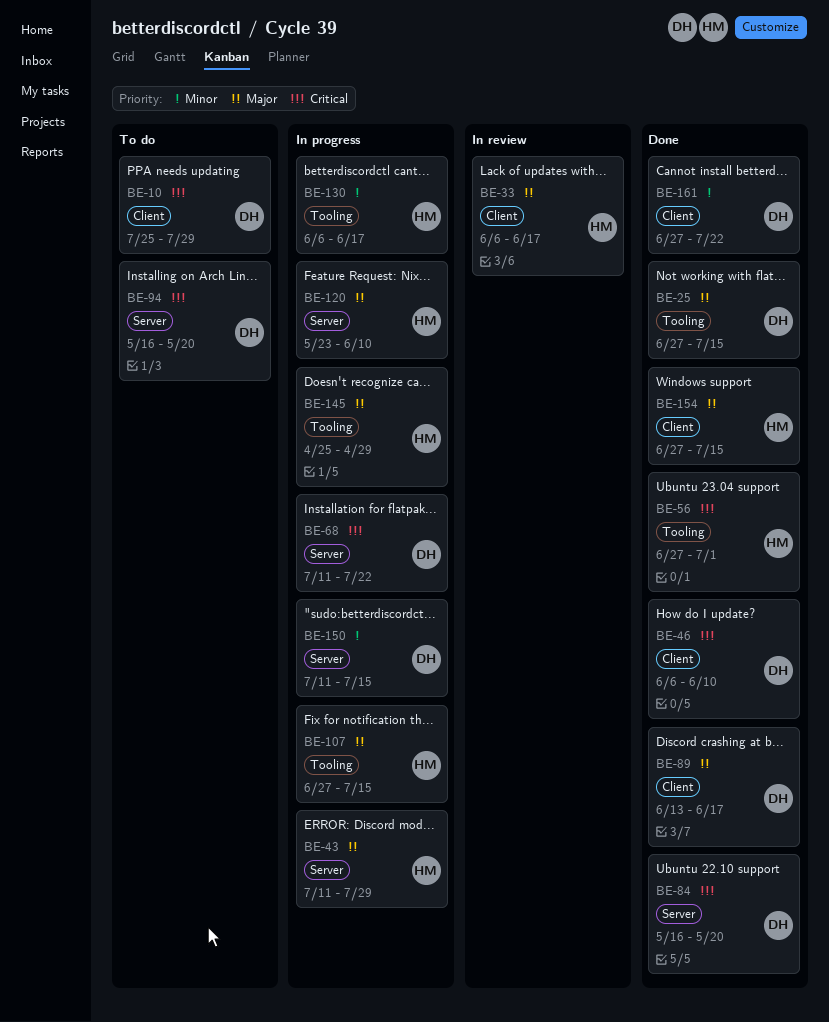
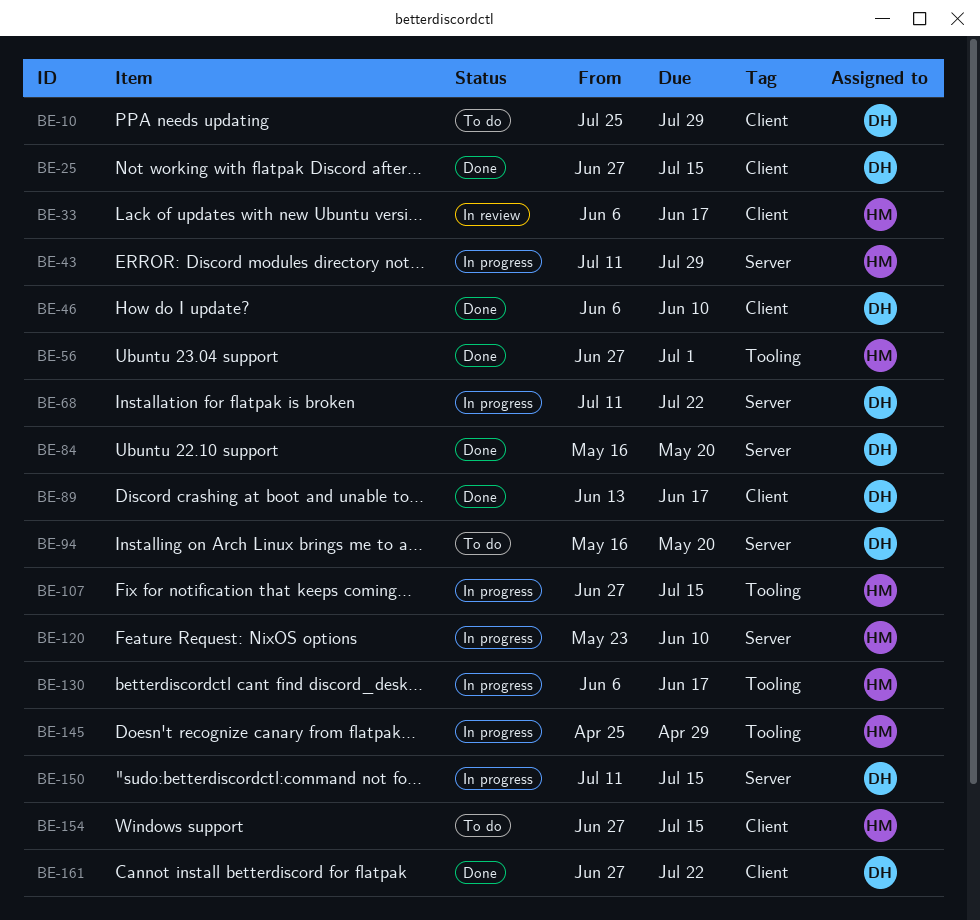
BE-25, label: Tooling -> Client
BE-154, status: Done -> To do

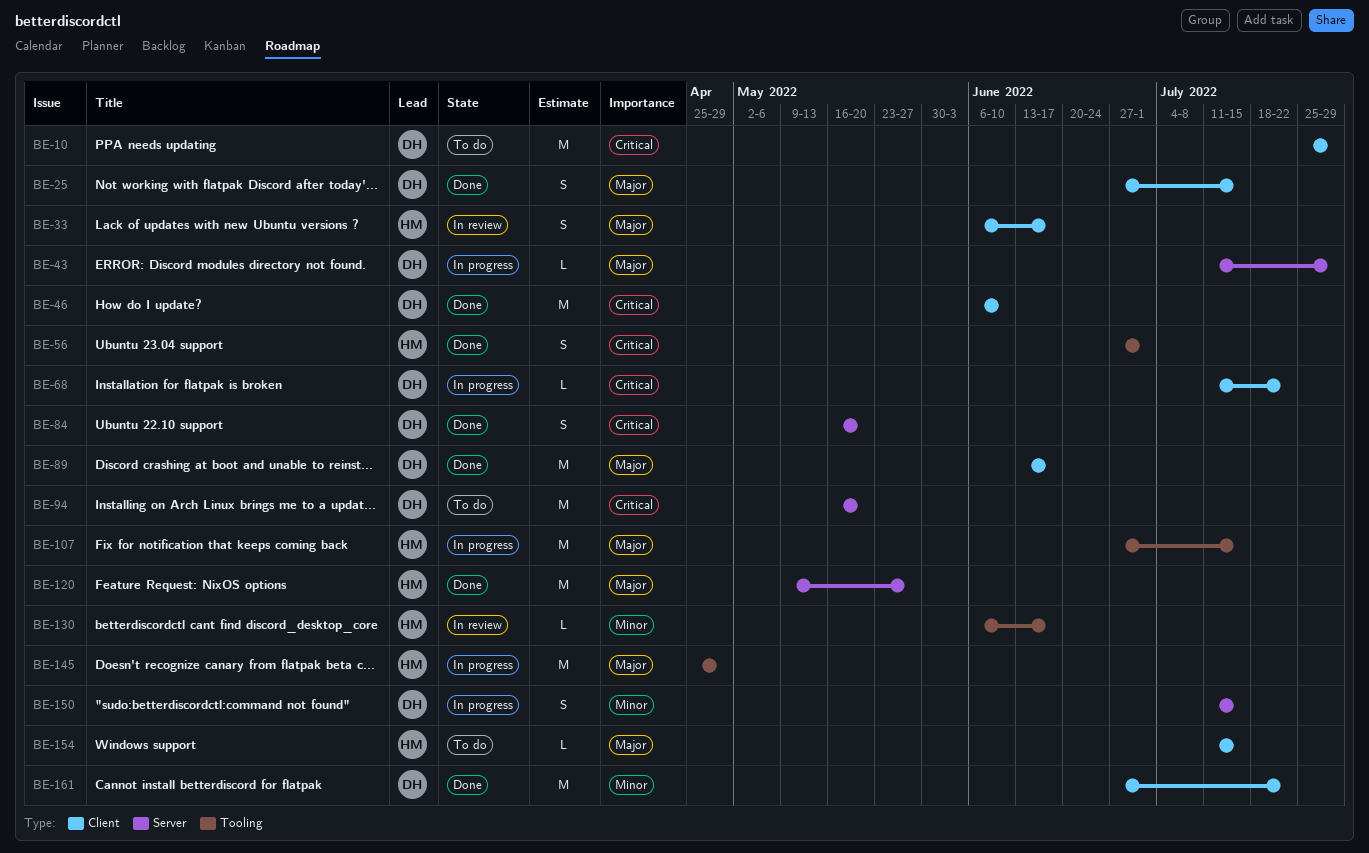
BE-43, owner: HM -> DH
BE-68, label: Server -> Client
BE-120, status: In progress -> Done
BE-120, start: May 23 -> May 9
BE-120, due: Jun 10 -> May 27
BE-130, status: In progress -> In review
BE-154, start: Jun 27 -> Jul 11

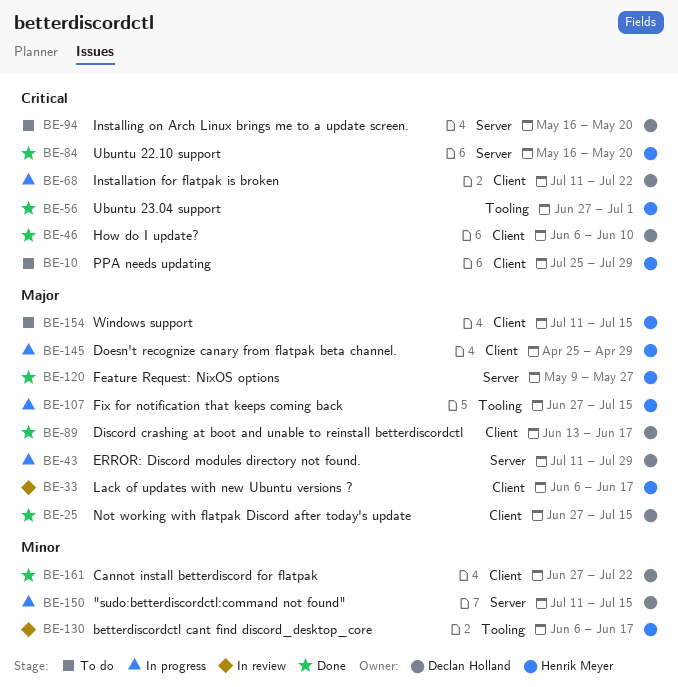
BE-10, owner: Declan Holland -> Henrik Meyer
BE-84, owner: Declan Holland -> Henrik Meyer
BE-145, label: Tooling -> Client

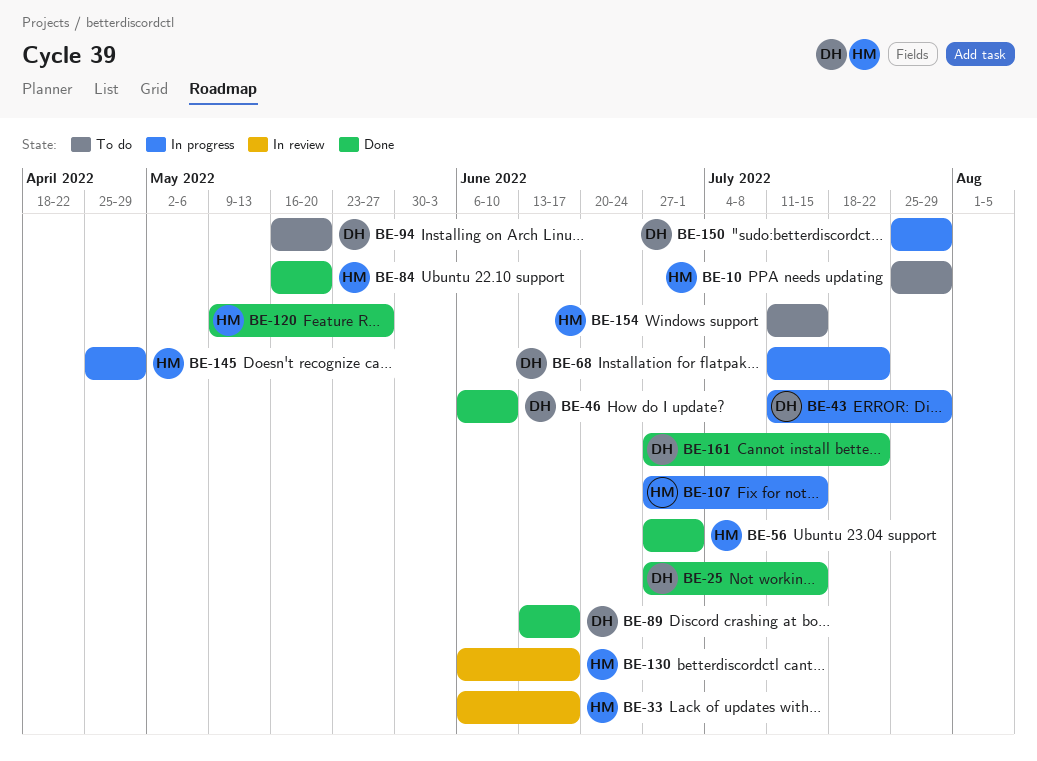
BE-150, start: Jul 11 -> Jul 25
BE-150, due: Jul 15 -> Jul 29

